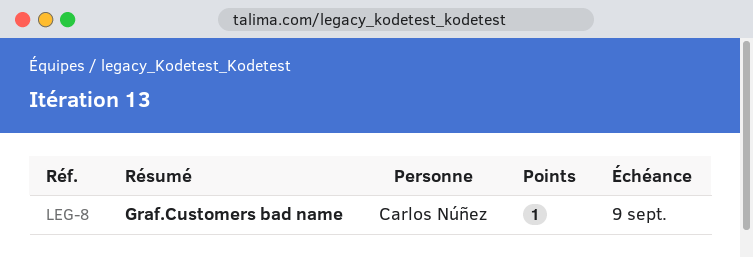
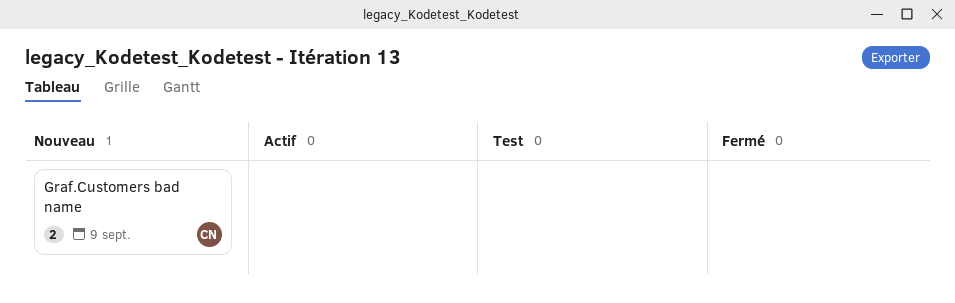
Graf.Customers bad name, estimate: 1 -> 2

